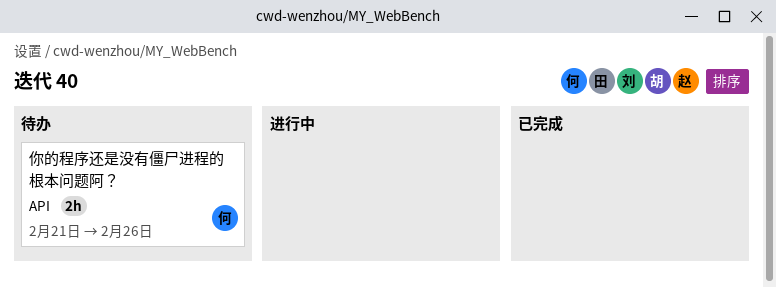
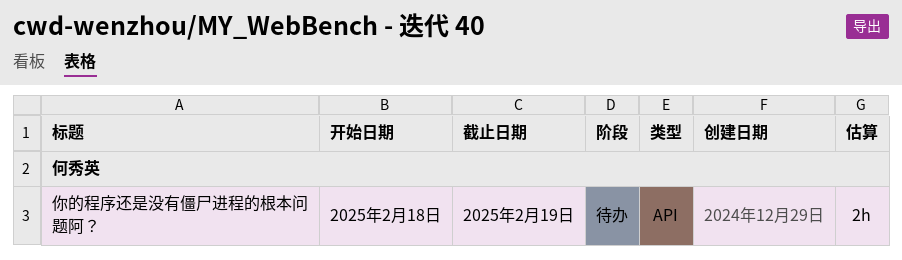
你的程序还是没有僵尸进程的根本问题阿？, start: Feb 21 -> Feb 18
你的程序还是没有僵尸进程的根本问题阿？, due: Feb 26 -> Feb 19

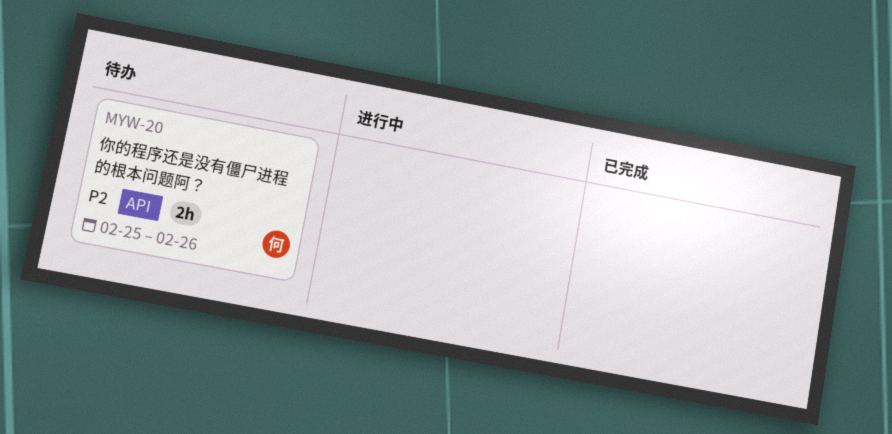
你的程序还是没有僵尸进程的根本问题阿？, start: Feb 18 -> Feb 25
你的程序还是没有僵尸进程的根本问题阿？, due: Feb 19 -> Feb 26

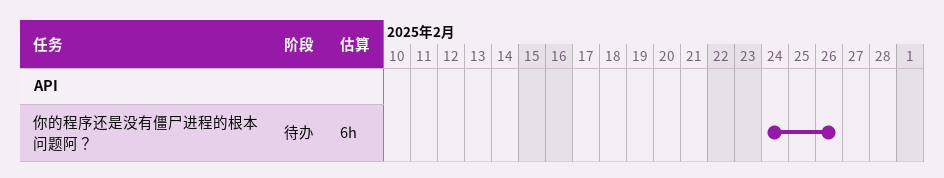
你的程序还是没有僵尸进程的根本问题阿？, estimate: 2h -> 6h
你的程序还是没有僵尸进程的根本问题阿？, start: Feb 25 -> Feb 24

